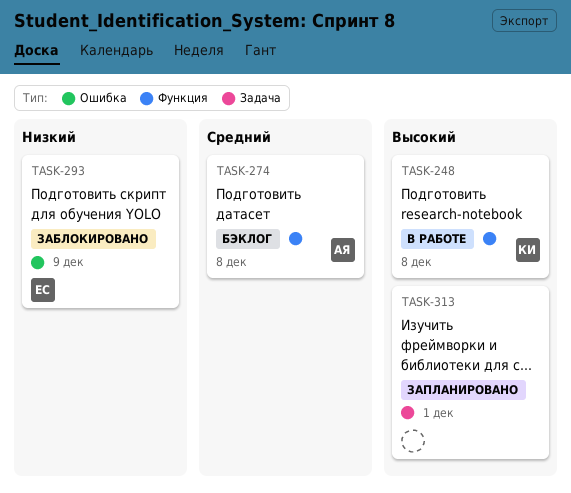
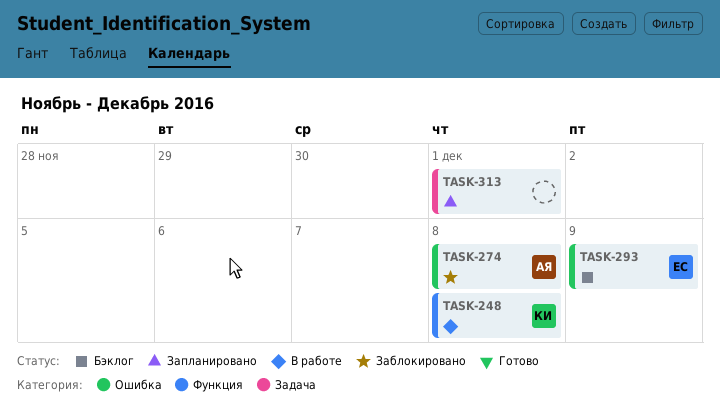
TASK-274, status: Бэклог -> Заблокировано
TASK-274, label: Функция -> Ошибка
TASK-293, status: Заблокировано -> Бэклог

